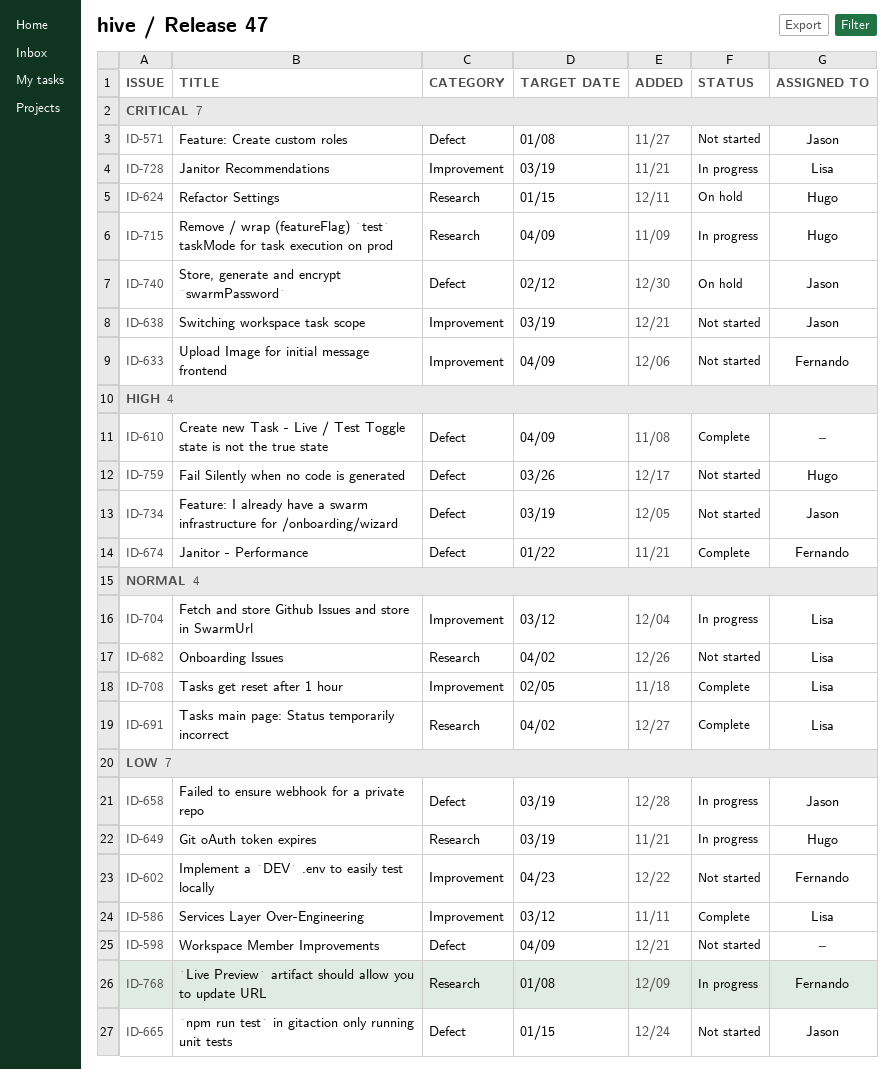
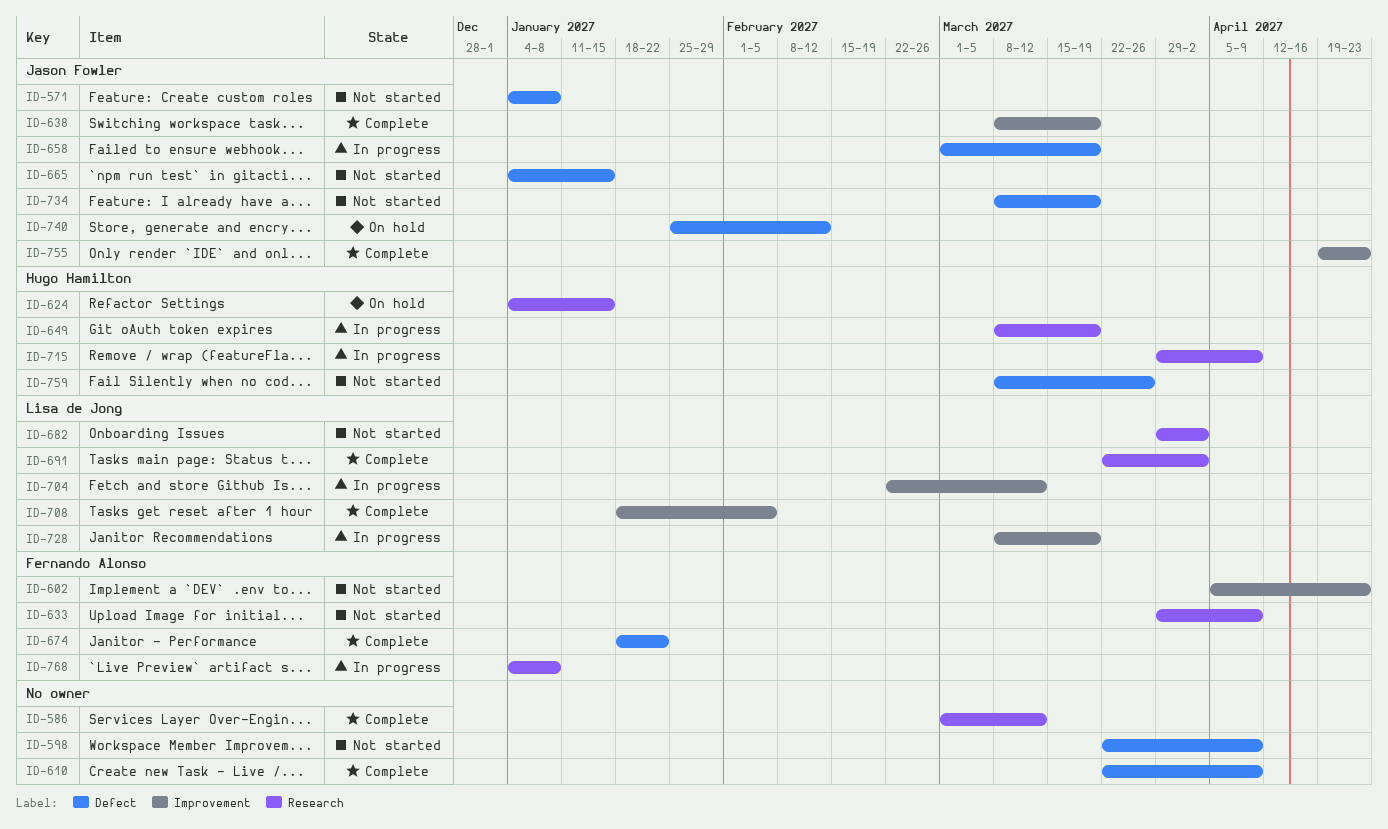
ID-586, owner: Lisa de Jong -> none
ID-586, label: Improvement -> Research
ID-633, label: Improvement -> Research
ID-638, status: Not started -> Complete
ID-755: none -> present

